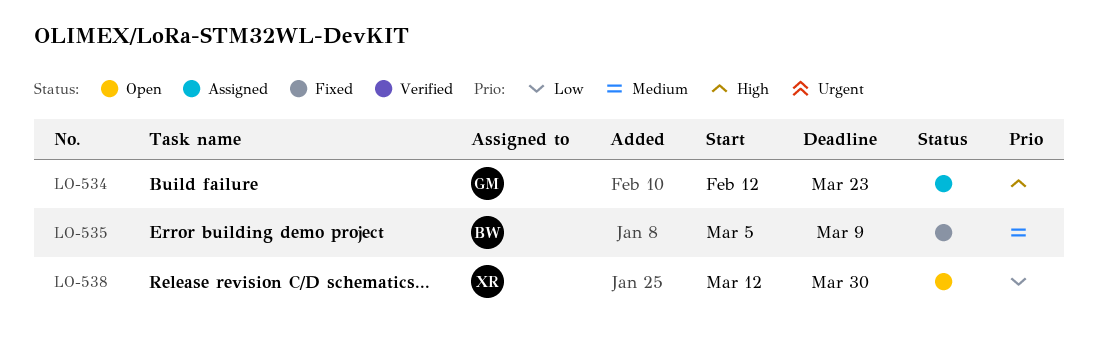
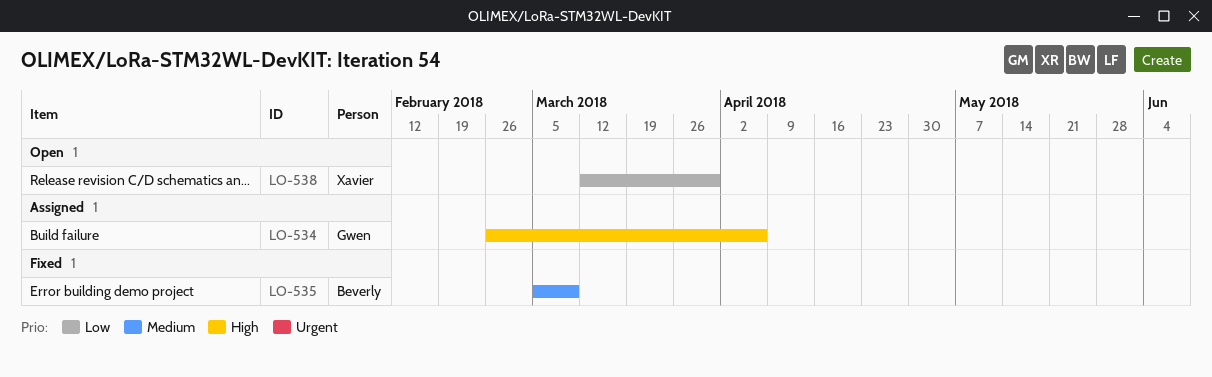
LO-534, start: Feb 12 -> Feb 26
LO-534, due: Mar 23 -> Apr 6

